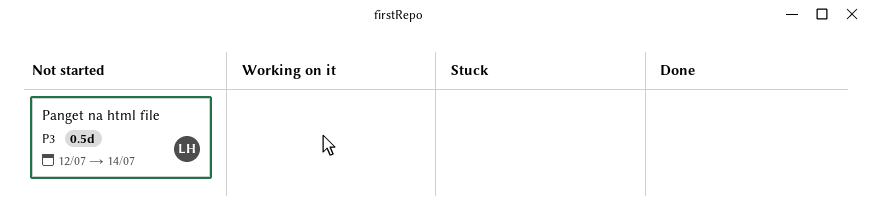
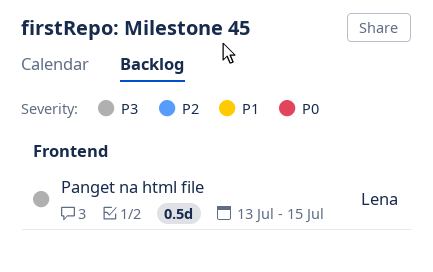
Panget na html file, start: Jul 12 -> Jul 13
Panget na html file, due: Jul 14 -> Jul 15

